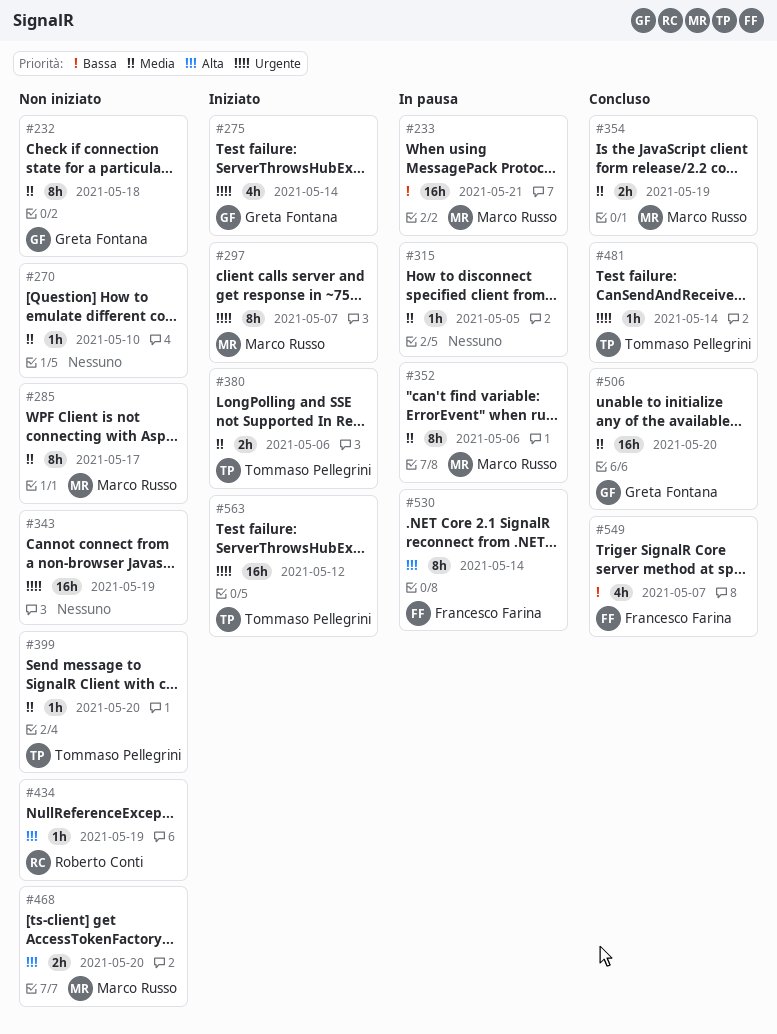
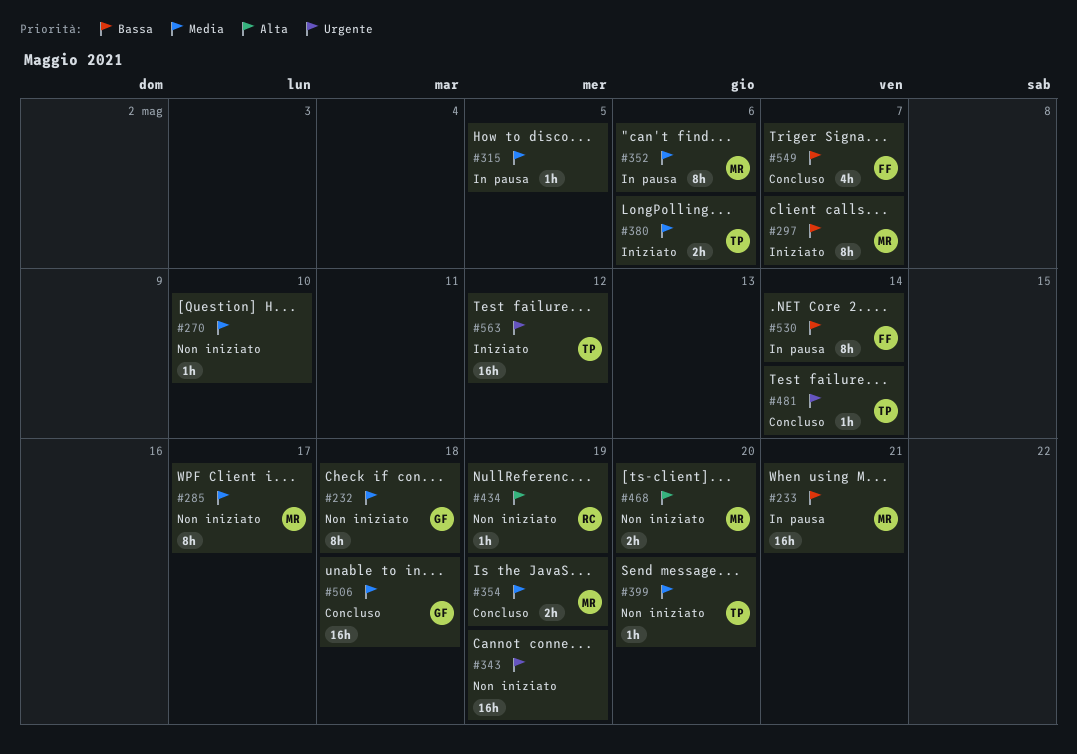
#275: present -> none
#297, priority: Urgente -> Bassa
#506, due: May 20 -> May 18
#530, priority: Alta -> Bassa

